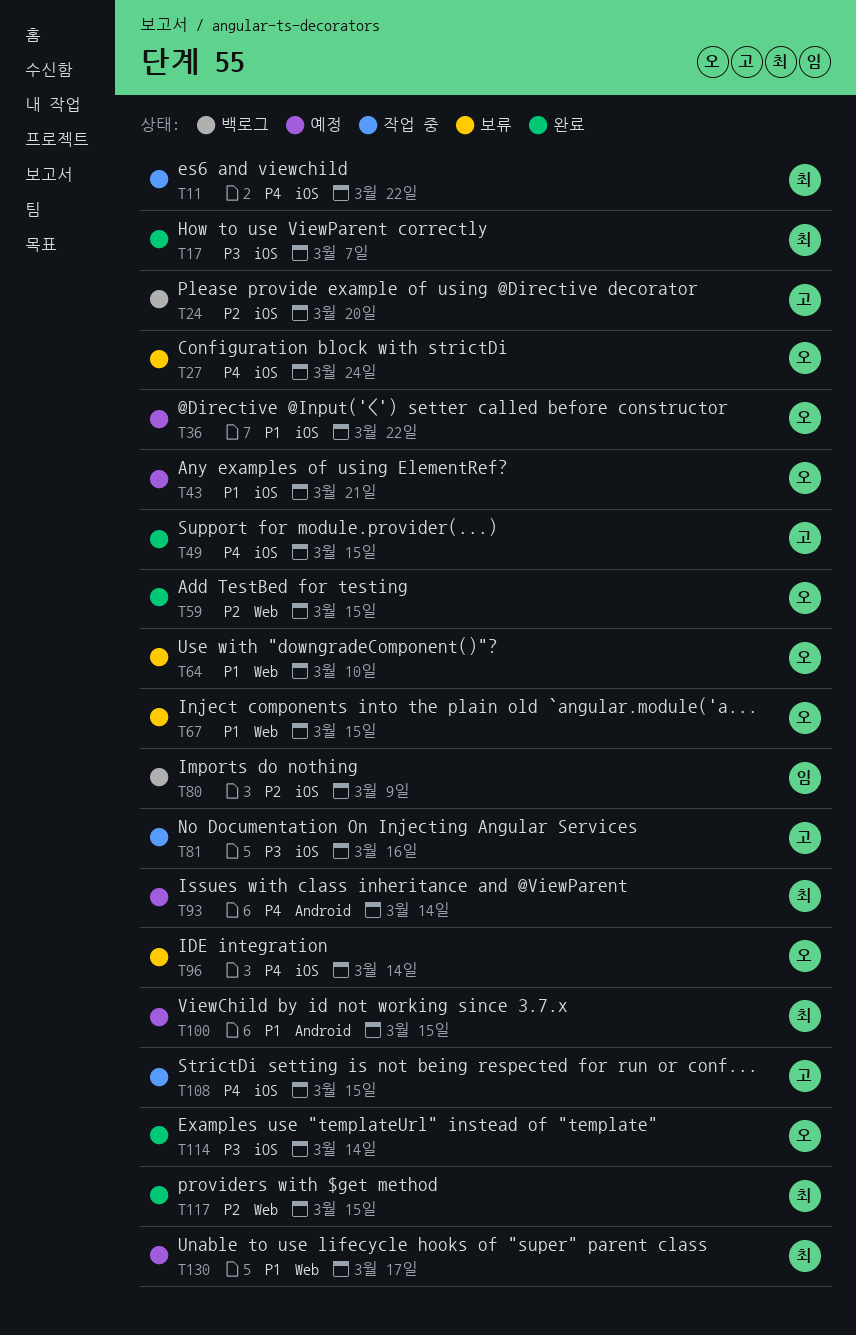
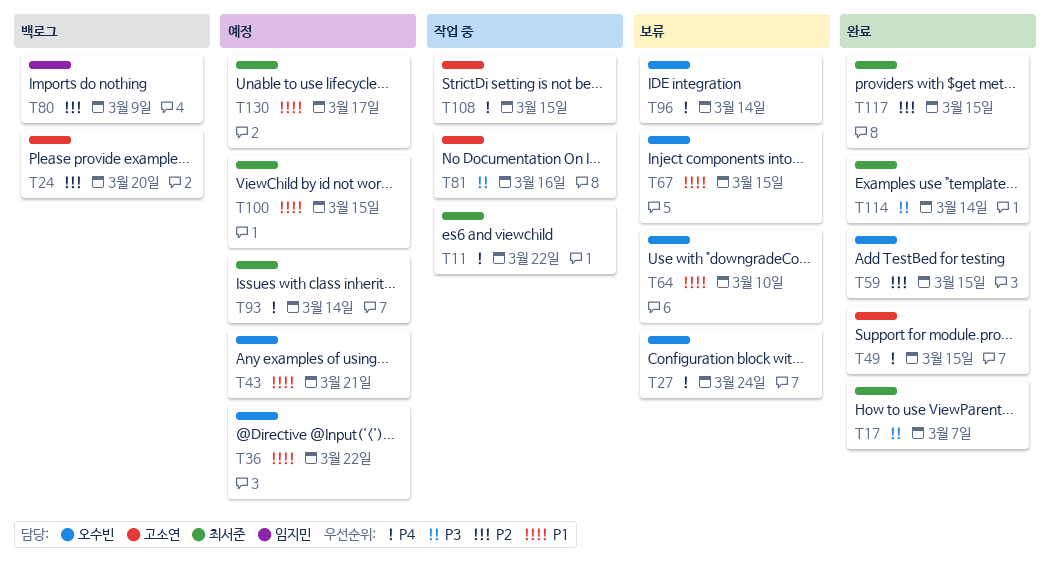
T114, owner: 오수빈 -> 최서준

